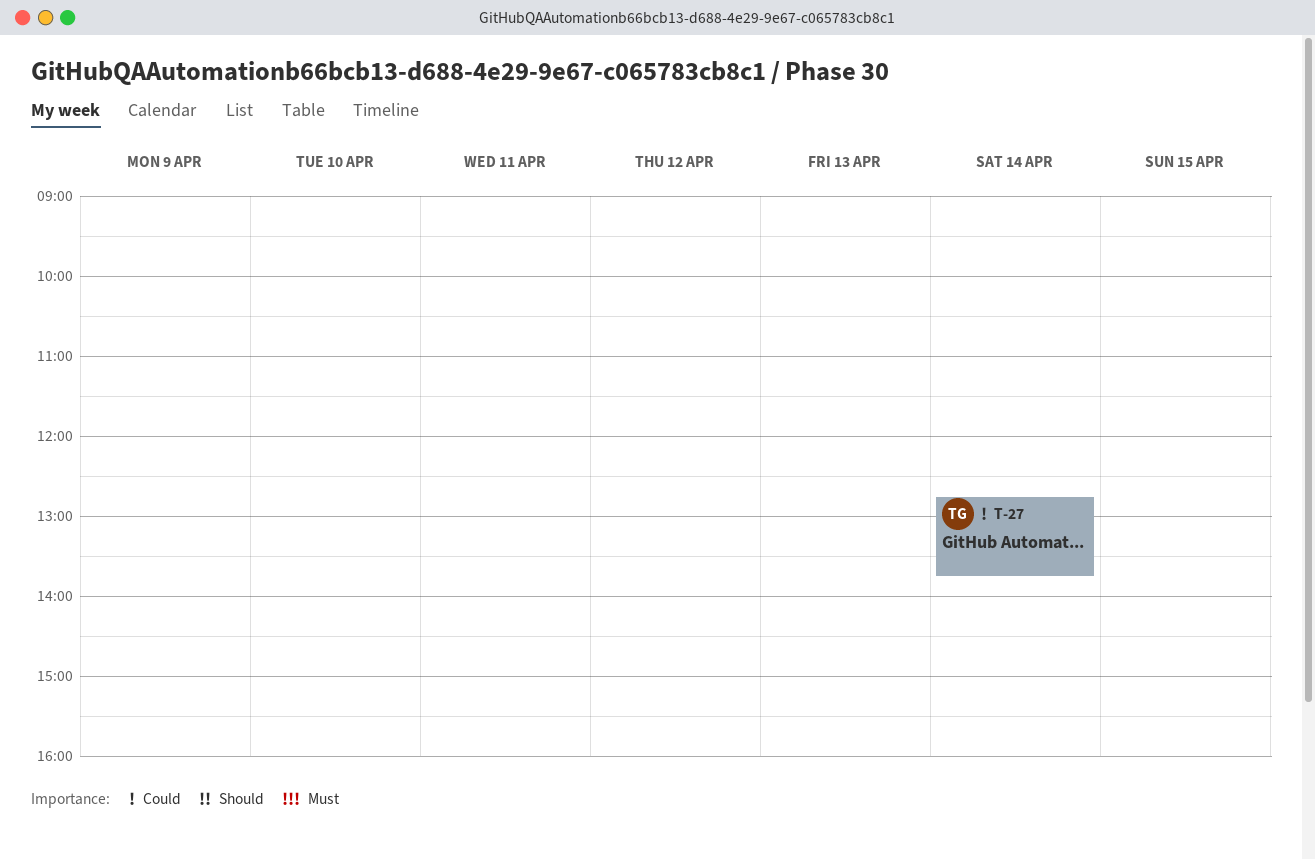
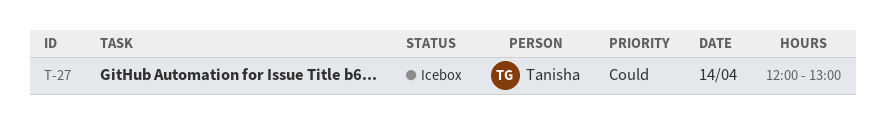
T-27, begins: 12:45 -> 12:00
T-27, ends: 13:45 -> 13:00

